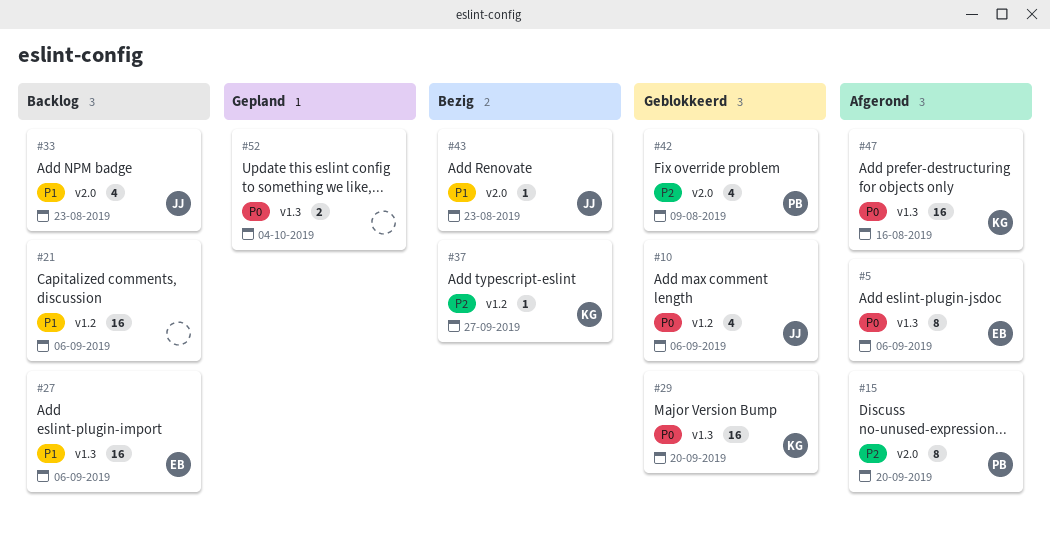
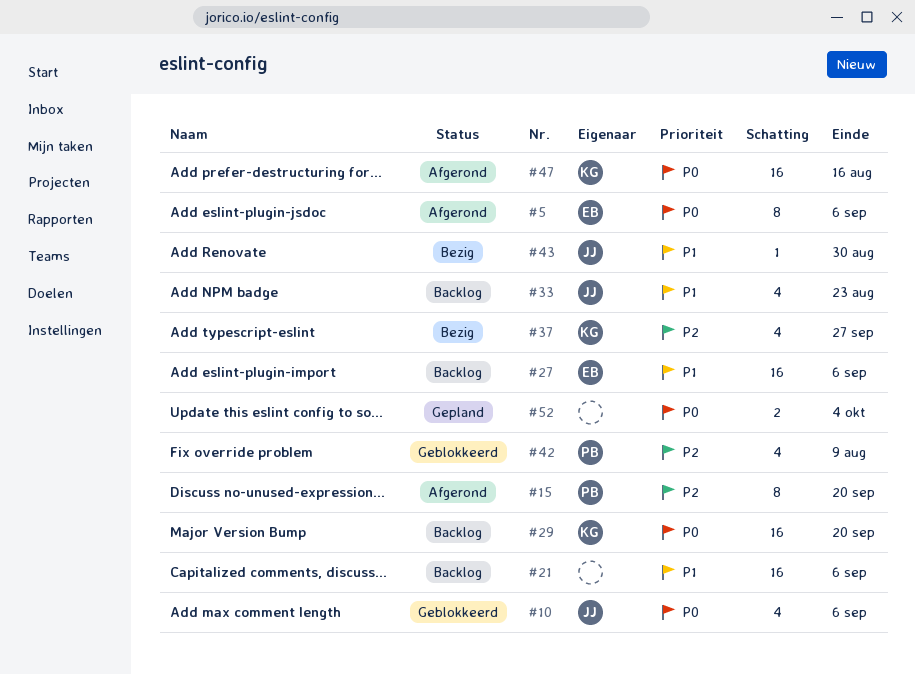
#29, status: Geblokkeerd -> Backlog
#37, estimate: 1 -> 4
#43, due: Aug 23 -> Aug 30

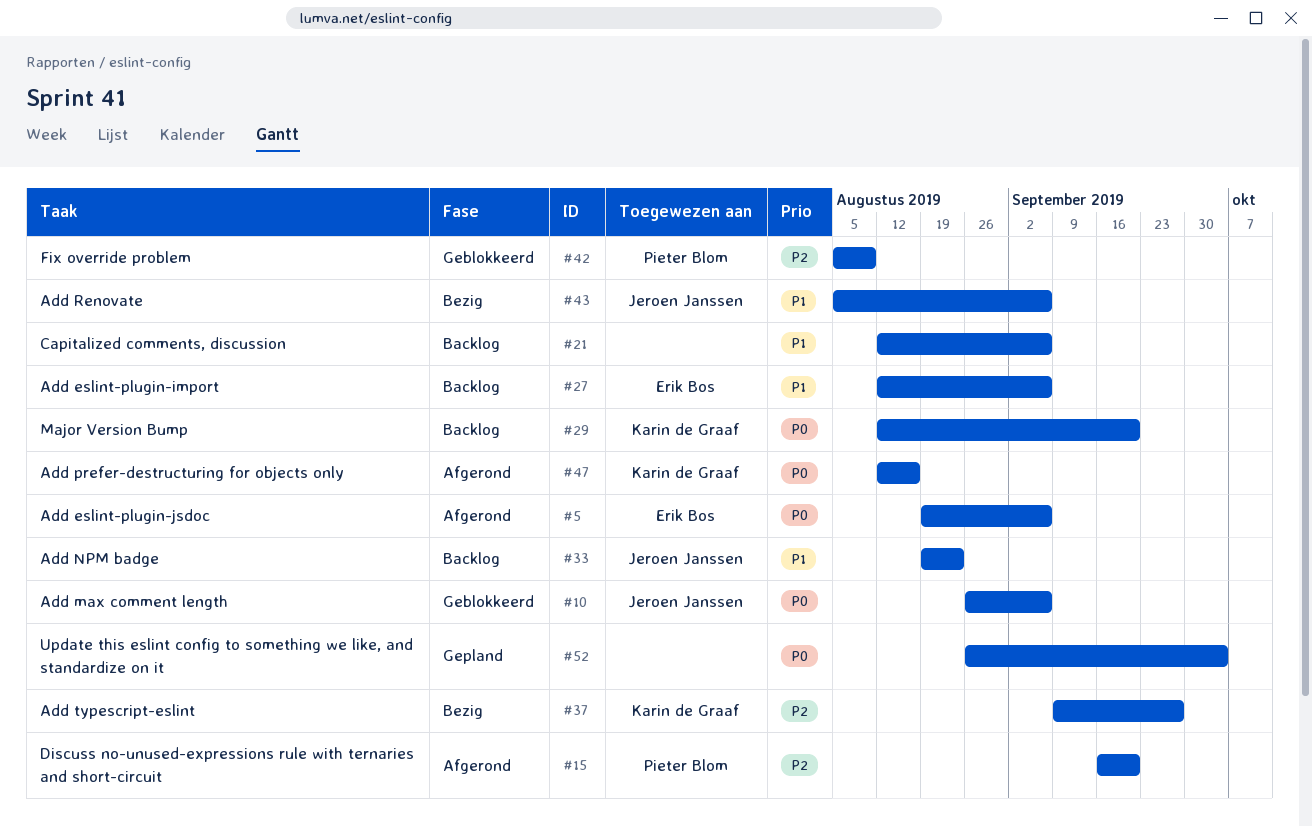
#43, due: Aug 30 -> Sep 6

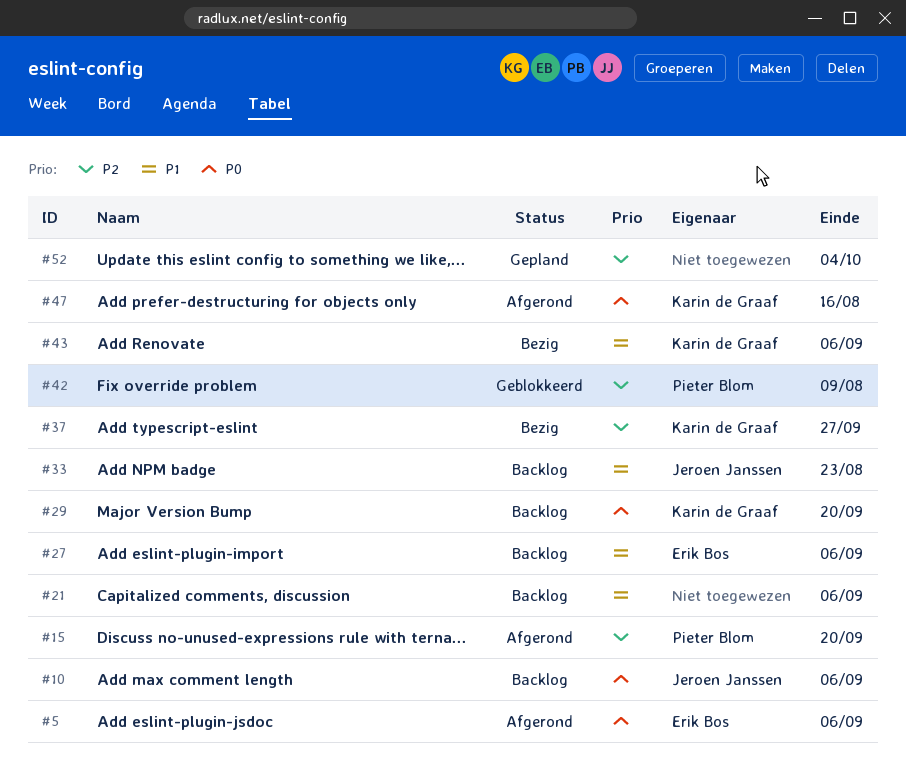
#10, status: Geblokkeerd -> Backlog
#43, owner: Jeroen Janssen -> Karin de Graaf
#52, priority: P0 -> P2

